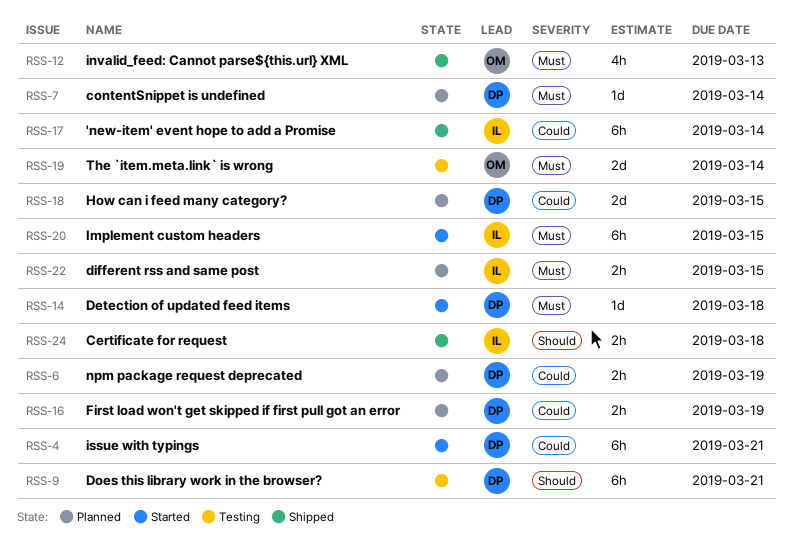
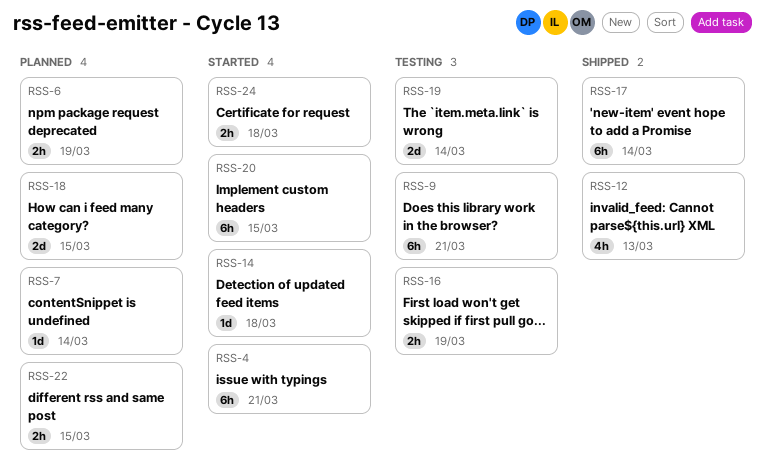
RSS-16, status: Planned -> Testing
RSS-24, status: Shipped -> Started

